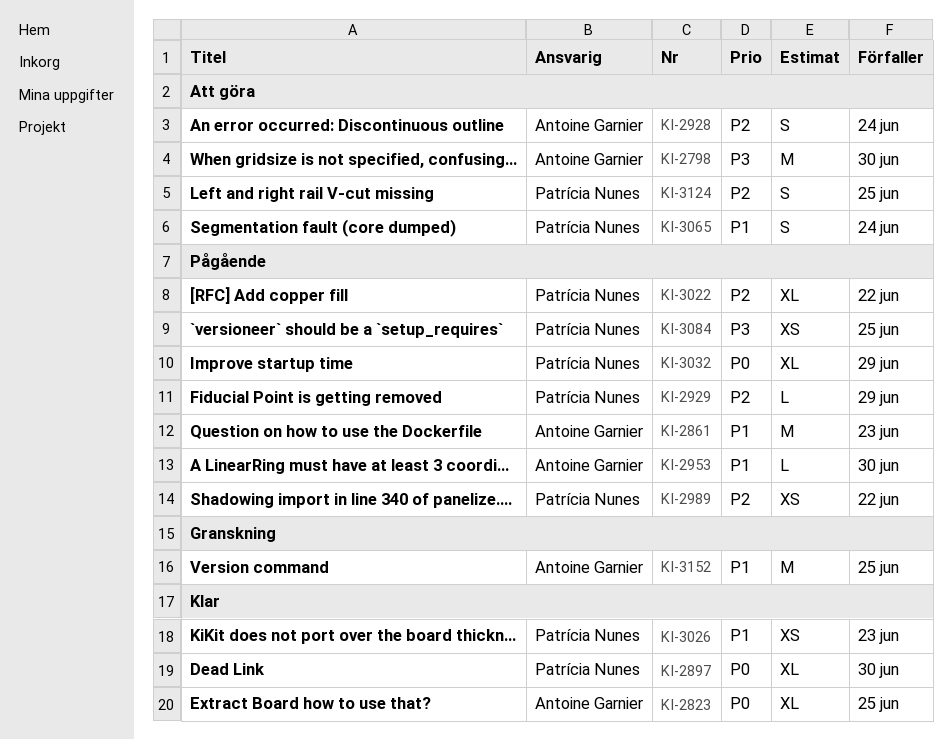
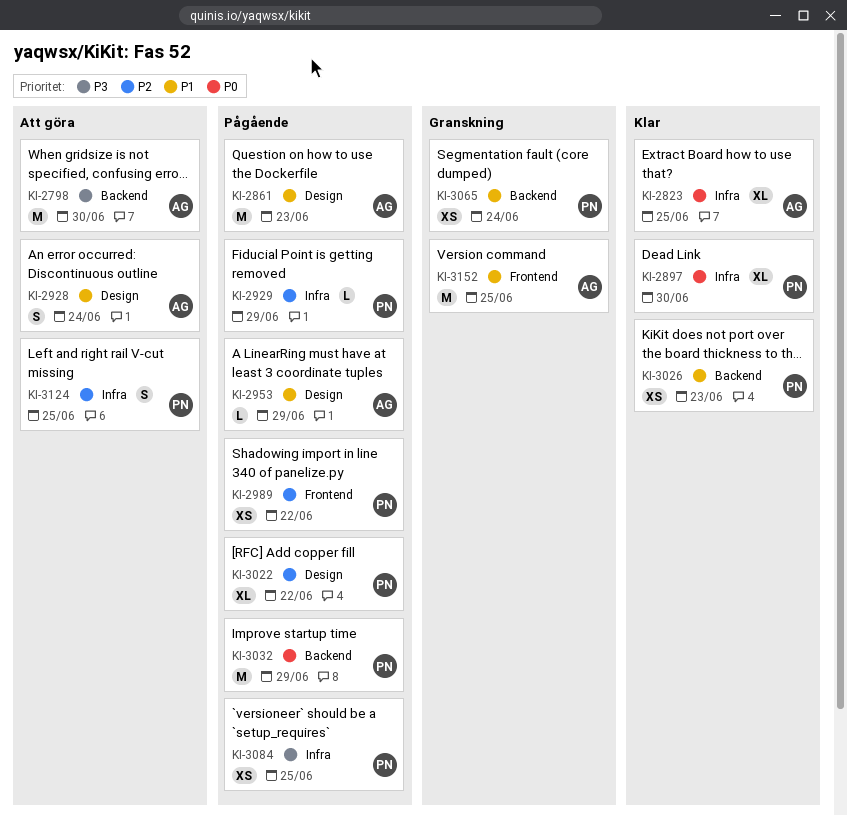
KI-2928, priority: P2 -> P1
KI-2953, due: Jun 30 -> Jun 29
KI-3032, estimate: XL -> M
KI-3065, status: Att göra -> Granskning
KI-3065, estimate: S -> XS

